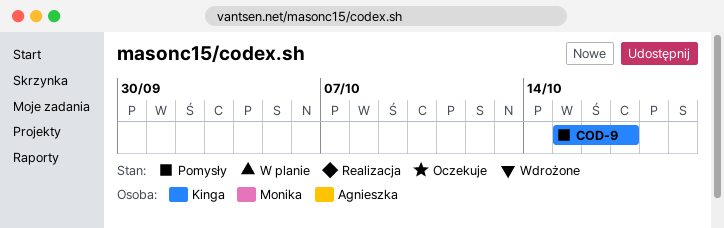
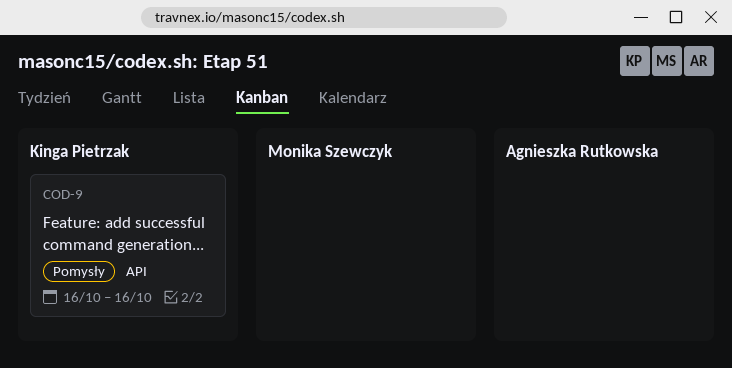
COD-9, start: Oct 15 -> Oct 16
COD-9, due: Oct 17 -> Oct 16

